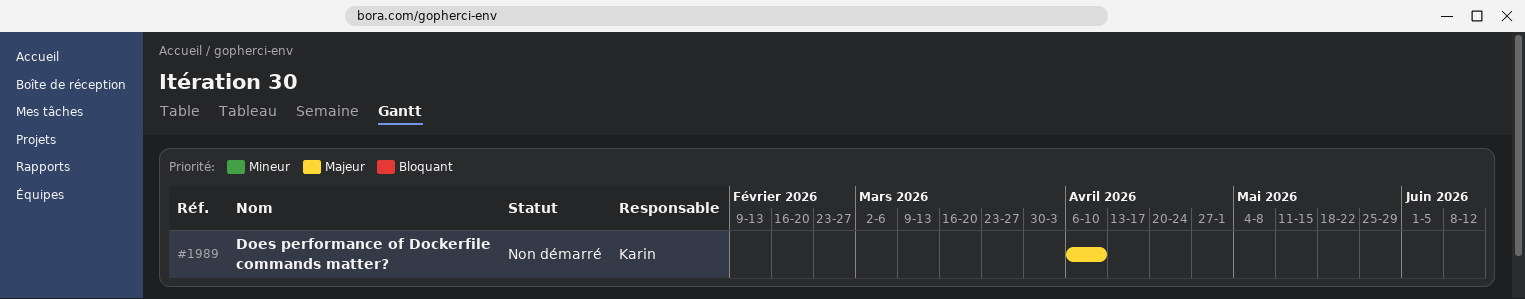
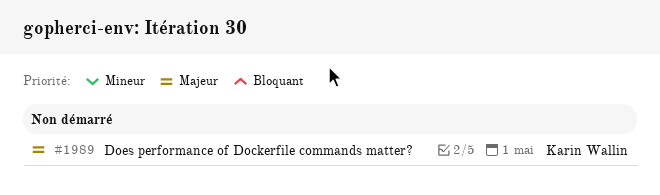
#1989, due: Apr 10 -> May 1

